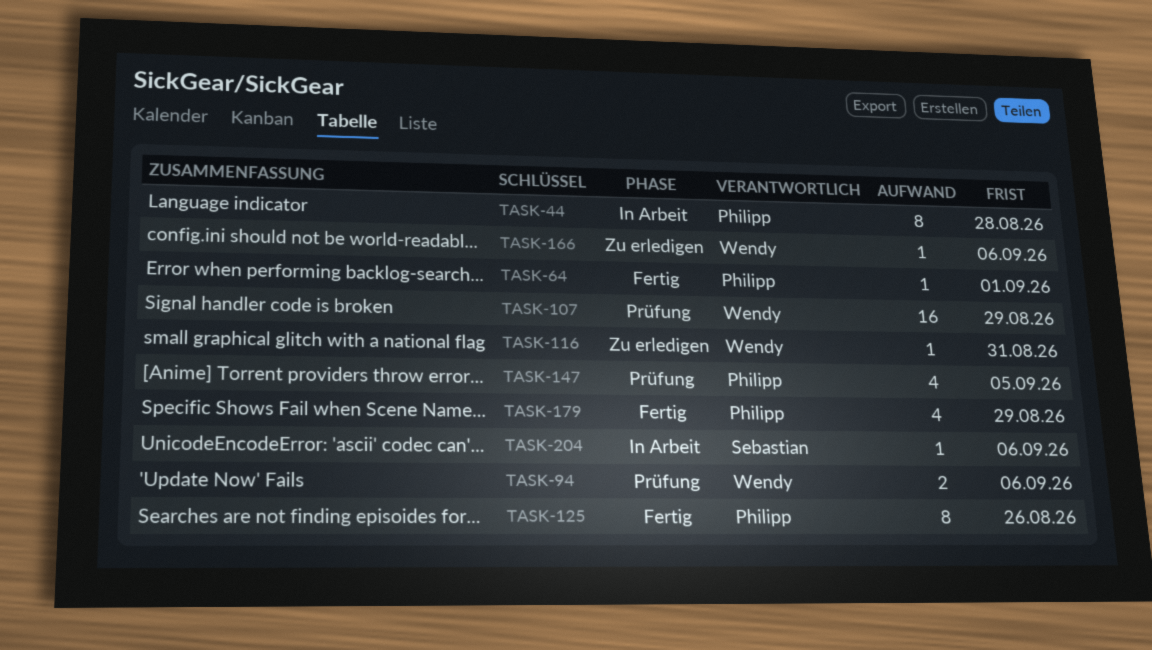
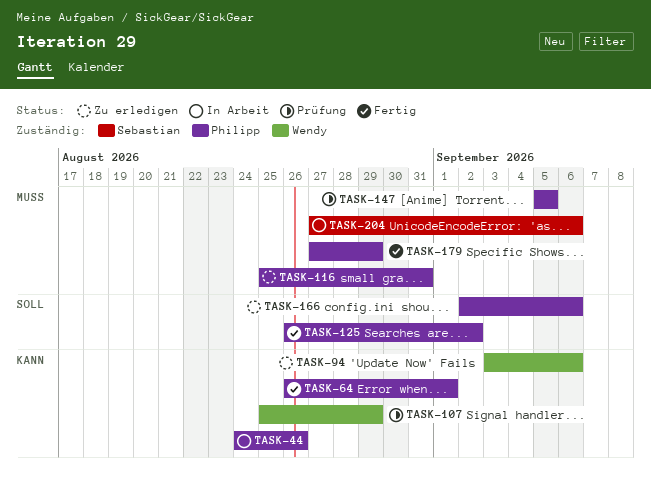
TASK-44, due: Aug 28 -> Aug 26
TASK-94, status: Prüfung -> Zu erledigen
TASK-116, owner: Wendy -> Philipp
TASK-125, due: Aug 26 -> Sep 2
TASK-166, owner: Wendy -> Philipp

